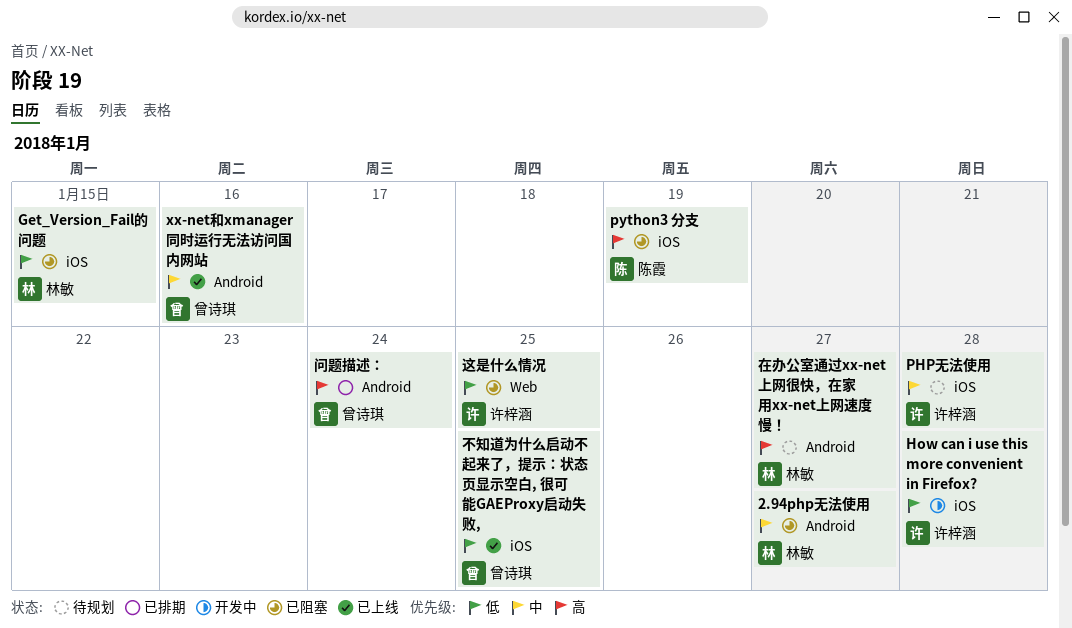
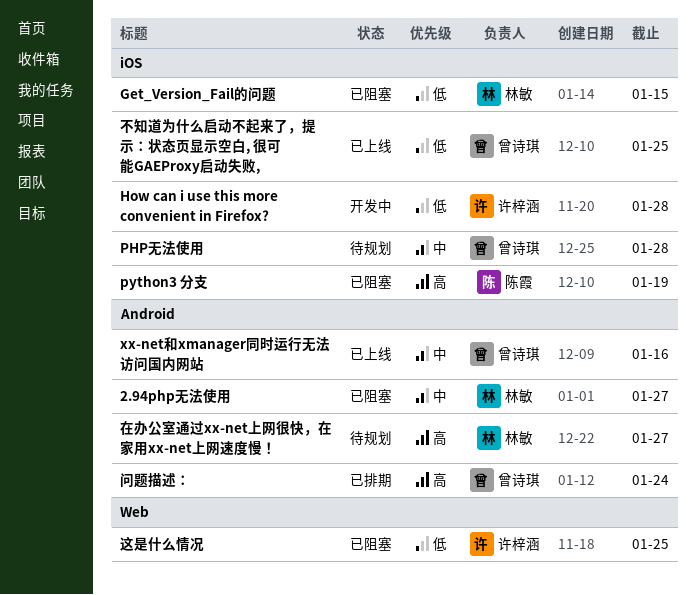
PHP无法使用, owner: 许梓涵 -> 曾诗琪

